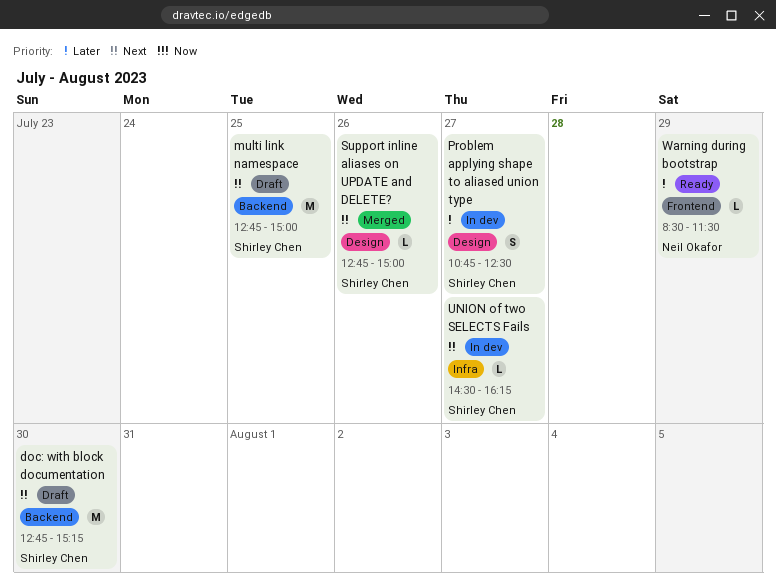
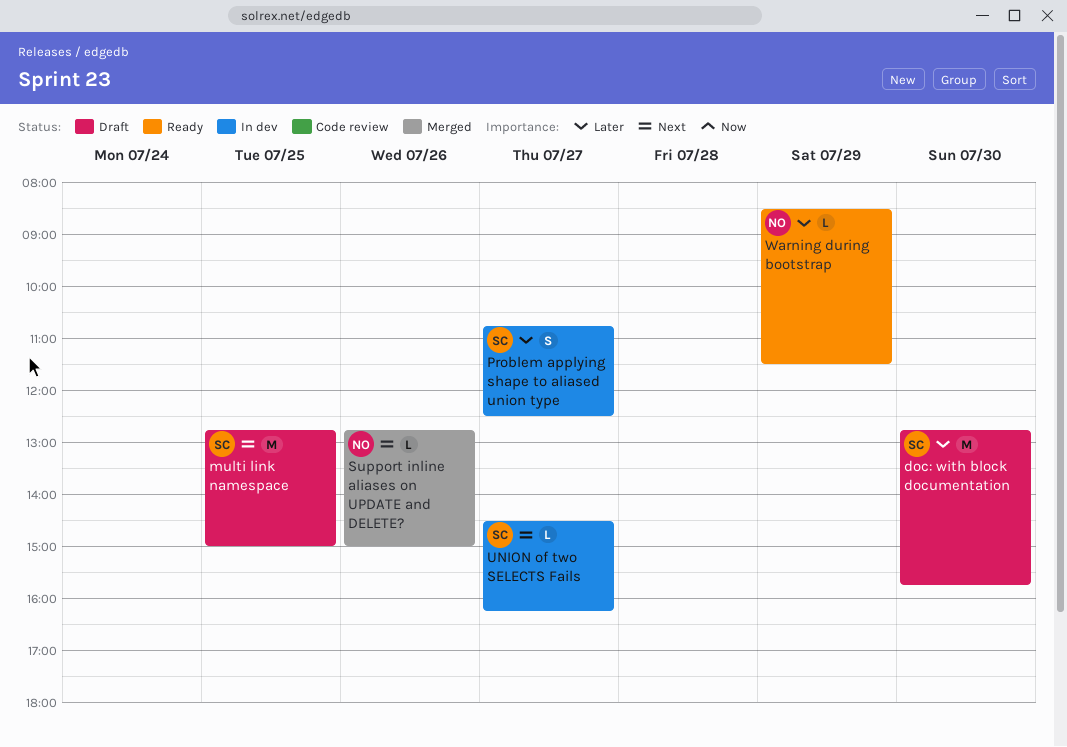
doc: with block documentation, priority: Next -> Later
doc: with block documentation, ends: 15:15 -> 15:45
Support inline aliases on UPDATE and DELETE?, owner: Shirley Chen -> Neil Okafor

